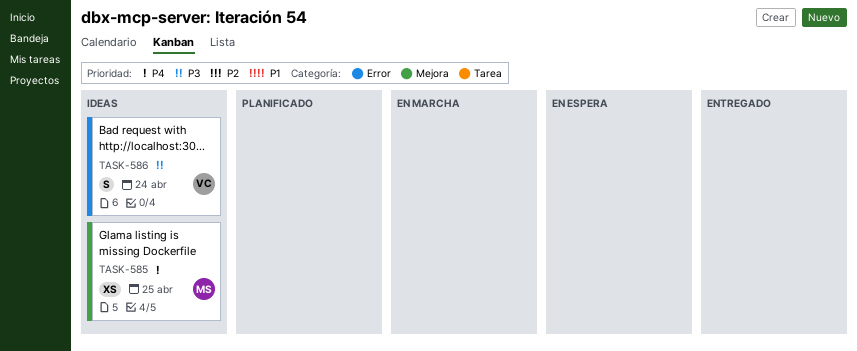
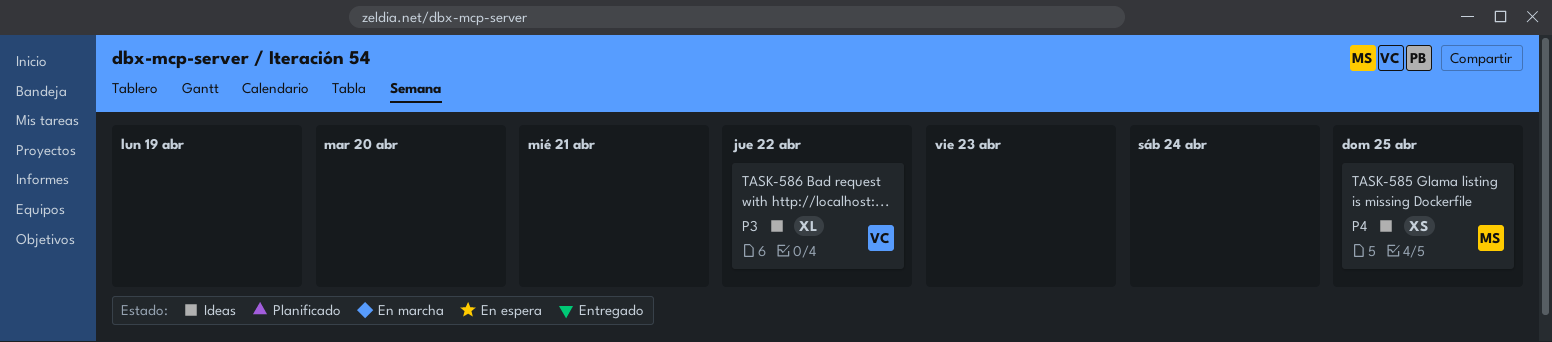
TASK-586, estimate: S -> XL
TASK-586, due: Apr 24 -> Apr 22

